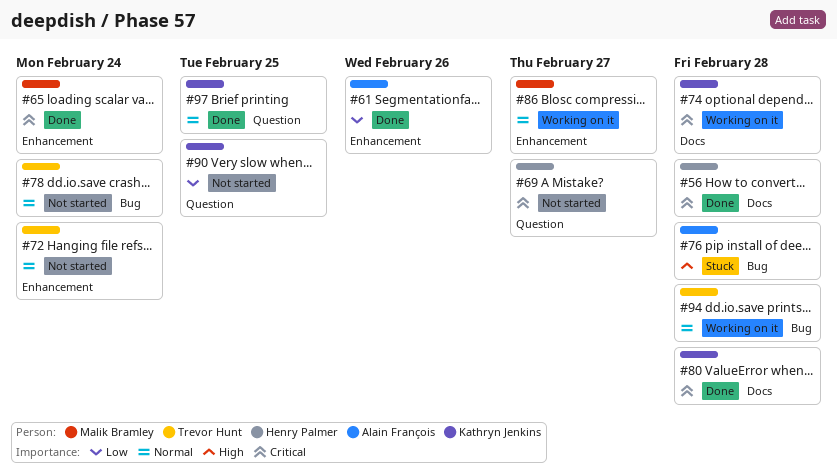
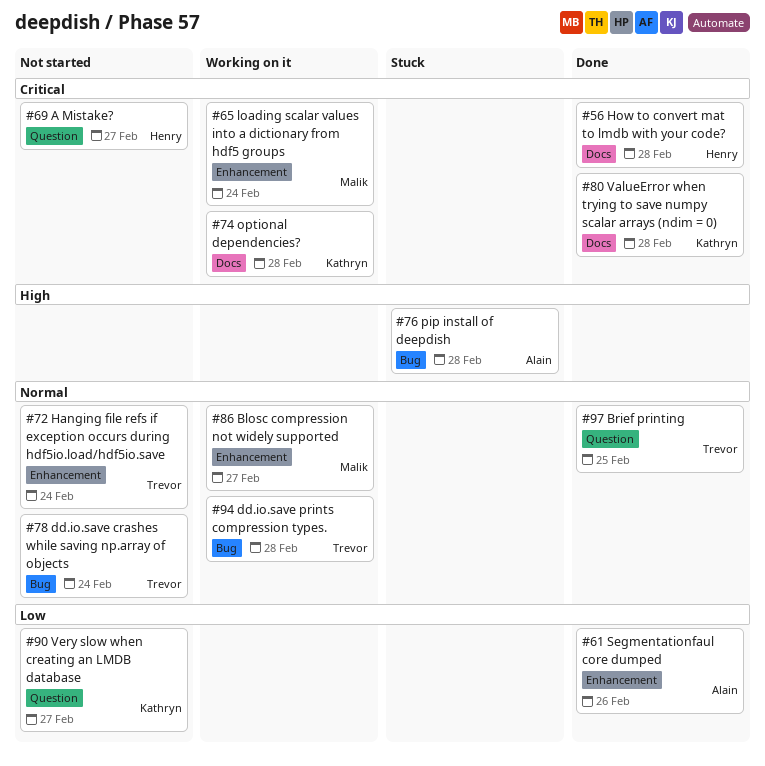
#65, status: Done -> Working on it
#90, due: Feb 25 -> Feb 27
#97, owner: Kathryn Jenkins -> Trevor Hunt

